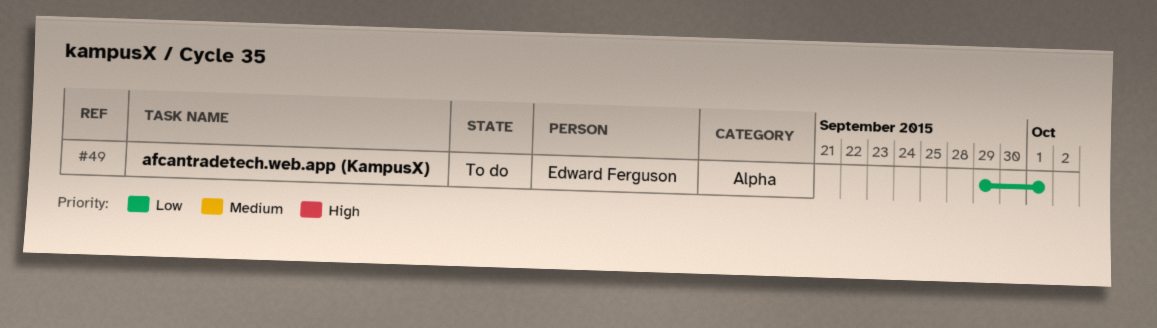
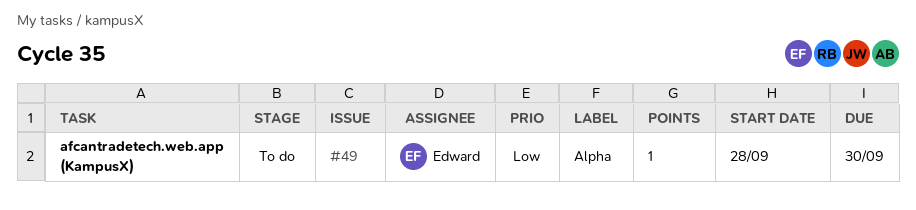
#49, start: Sep 29 -> Sep 28
#49, due: Oct 1 -> Sep 30

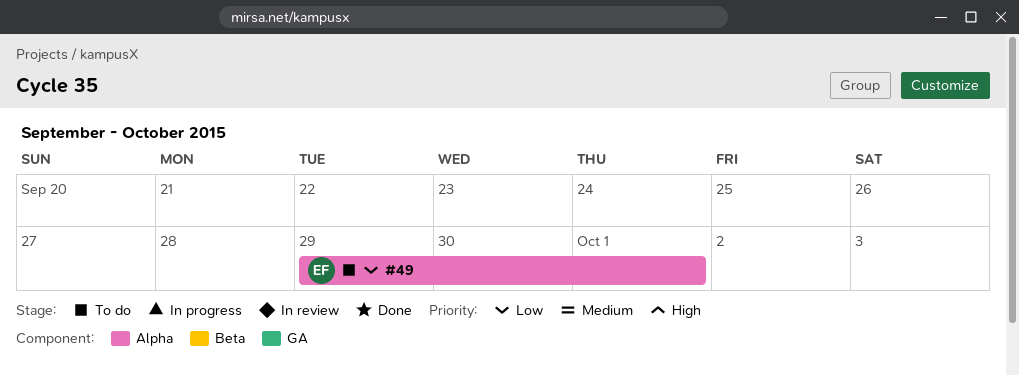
#49, start: Sep 28 -> Sep 29
#49, due: Sep 30 -> Oct 1

